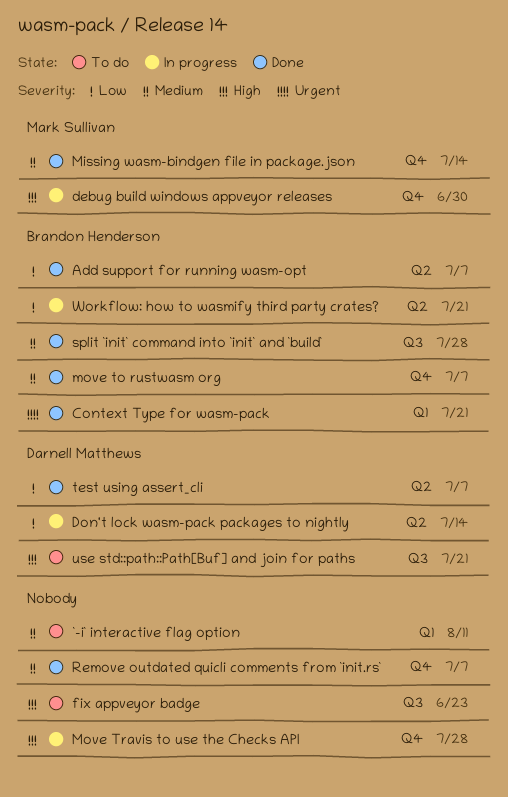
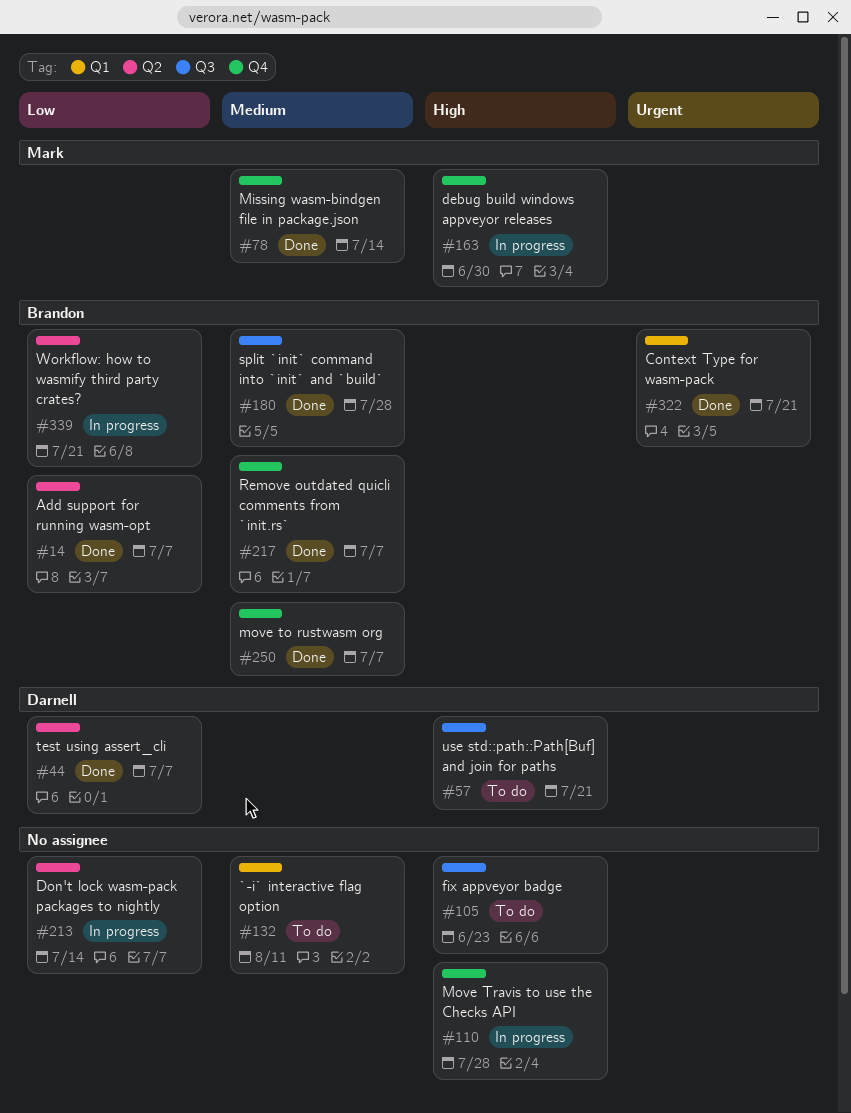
Don't lock wasm-pack packages to nightly, owner: Darnell Matthews -> none
Remove outdated quicli comments from `init.rs`, owner: none -> Brandon Henderson

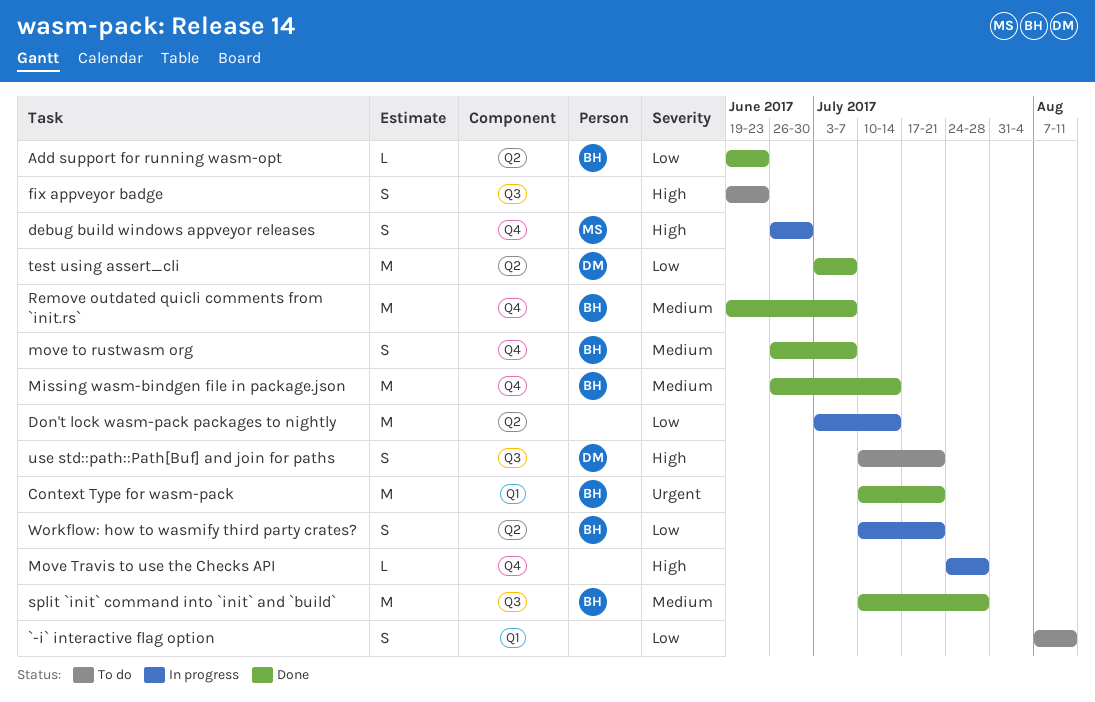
`-i` interactive flag option, priority: Medium -> Low
Add support for running wasm-opt, due: Jul 7 -> Jun 23
Missing wasm-bindgen file in package.json, owner: Mark -> Brandon

